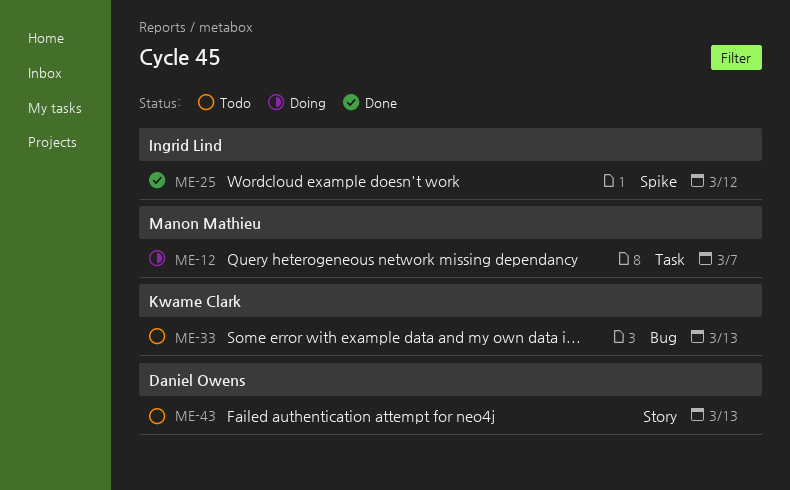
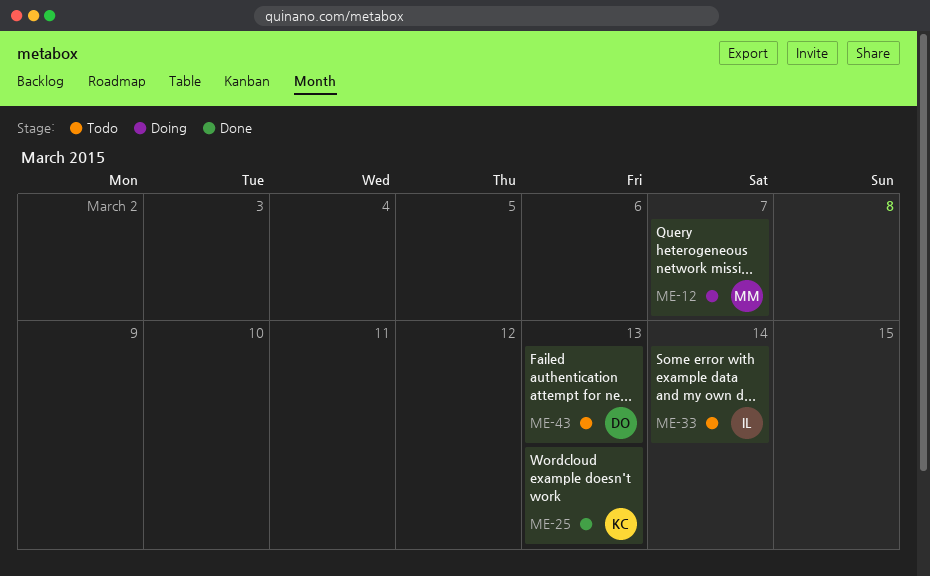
ME-25, owner: Ingrid Lind -> Kwame Clark
ME-25, due: Mar 12 -> Mar 13
ME-33, owner: Kwame Clark -> Ingrid Lind
ME-33, due: Mar 13 -> Mar 14

